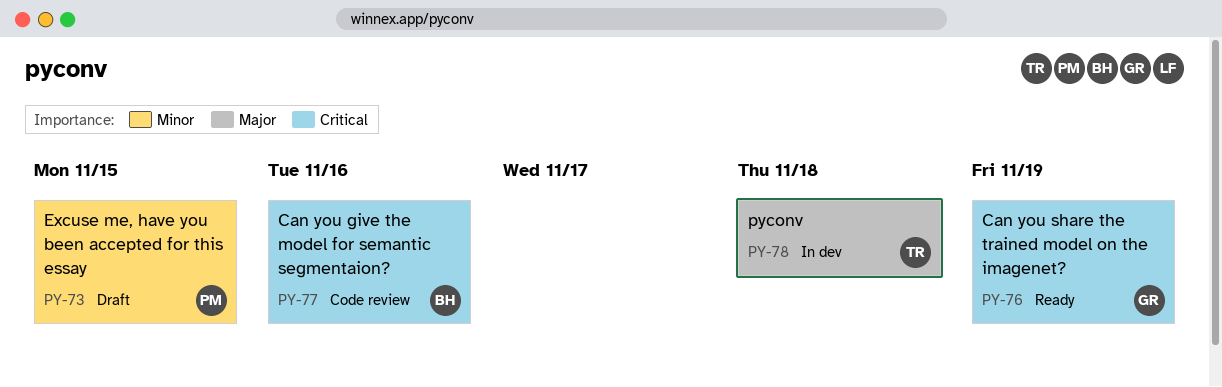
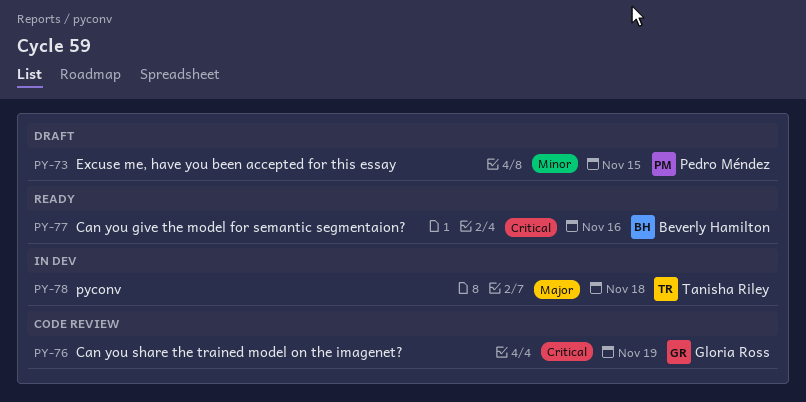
PY-76, status: Ready -> Code review
PY-77, status: Code review -> Ready

